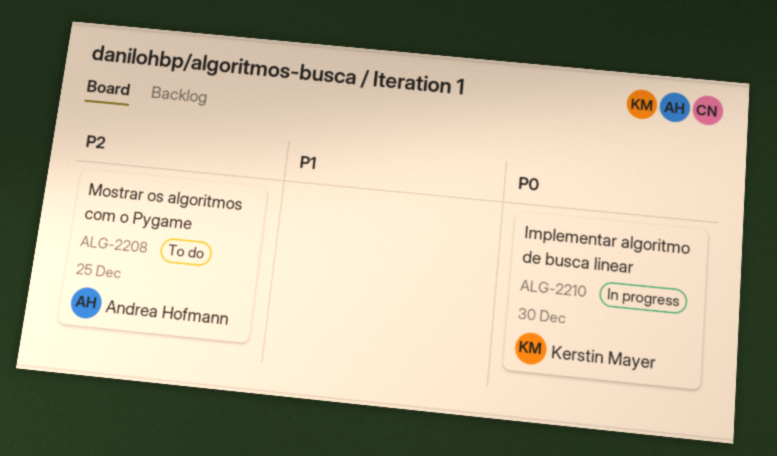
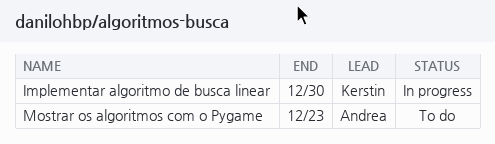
Mostrar os algoritmos com o Pygame, due: Dec 25 -> Dec 23

